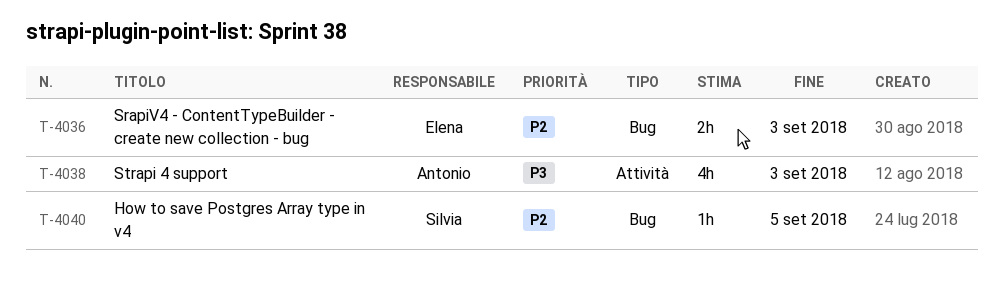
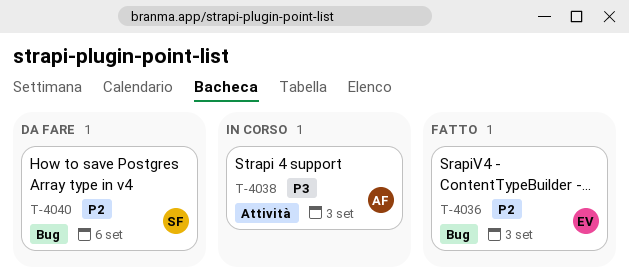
T-4040, due: Sep 5 -> Sep 6

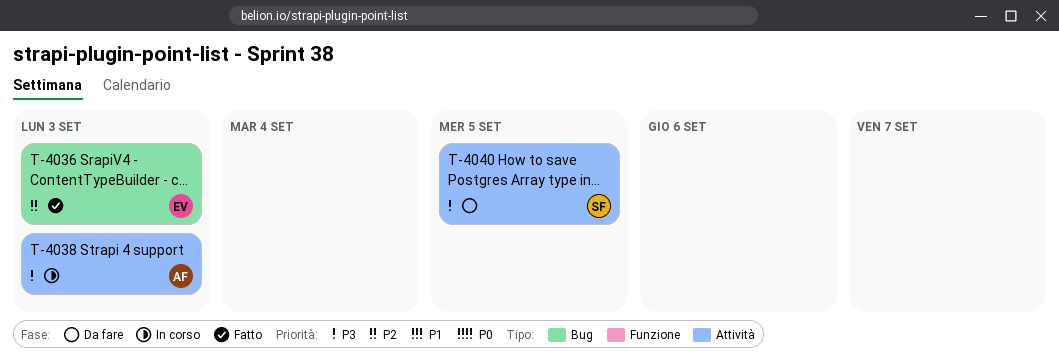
T-4040, priority: P2 -> P3
T-4040, label: Bug -> Attività
T-4040, due: Sep 6 -> Sep 5

